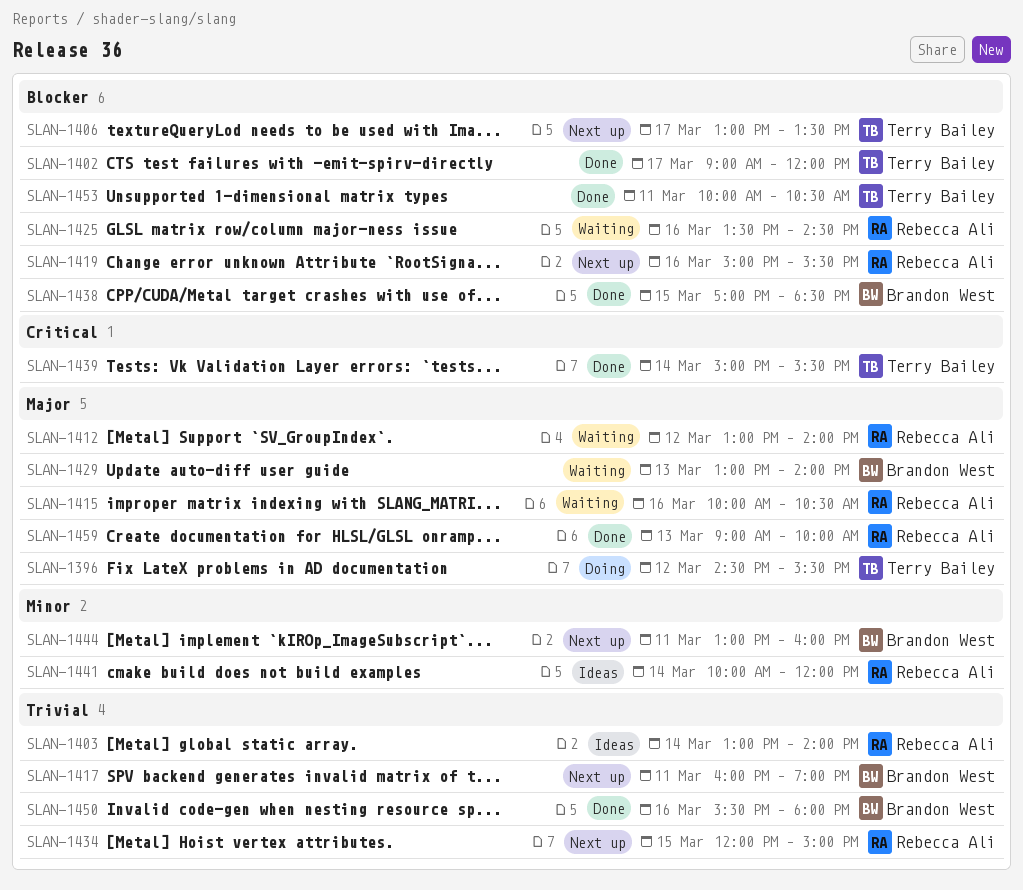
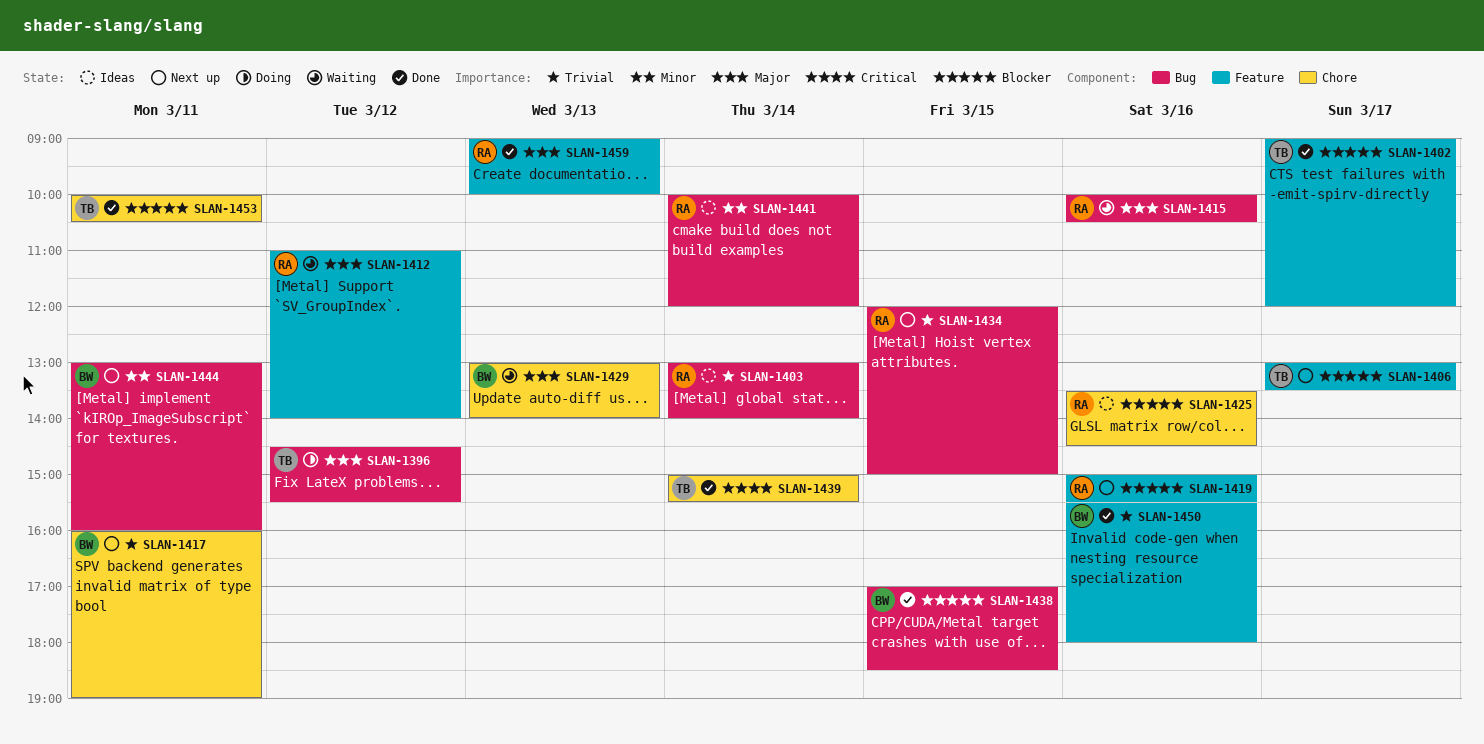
SLAN-1412, begins: 13:00 -> 11:00
SLAN-1425, status: Waiting -> Ideas

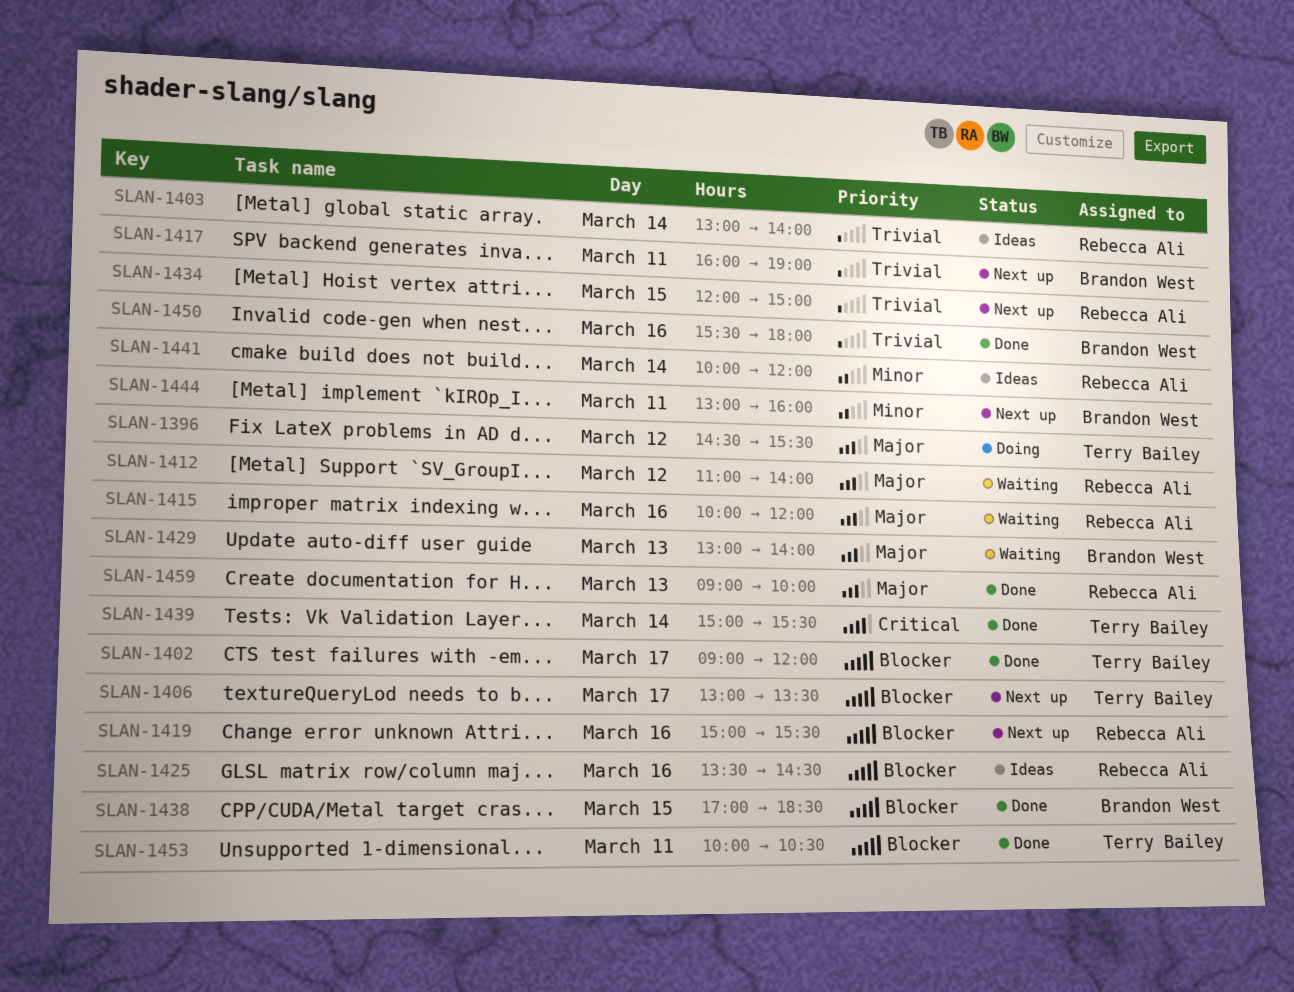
SLAN-1415, ends: 10:30 -> 12:00

